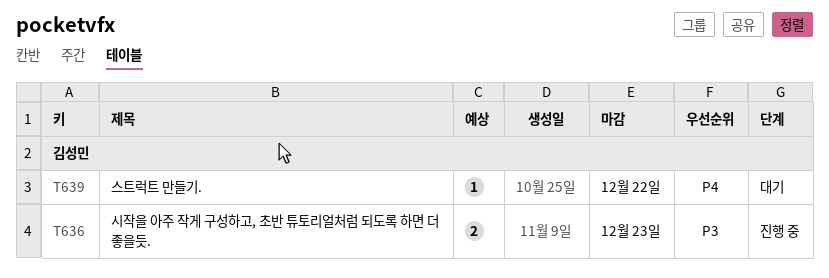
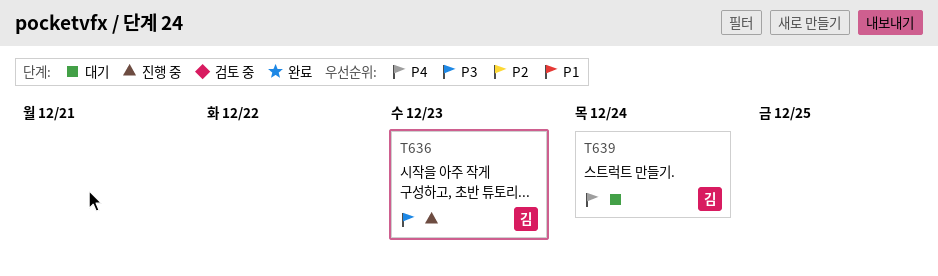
T639, due: Dec 22 -> Dec 24

